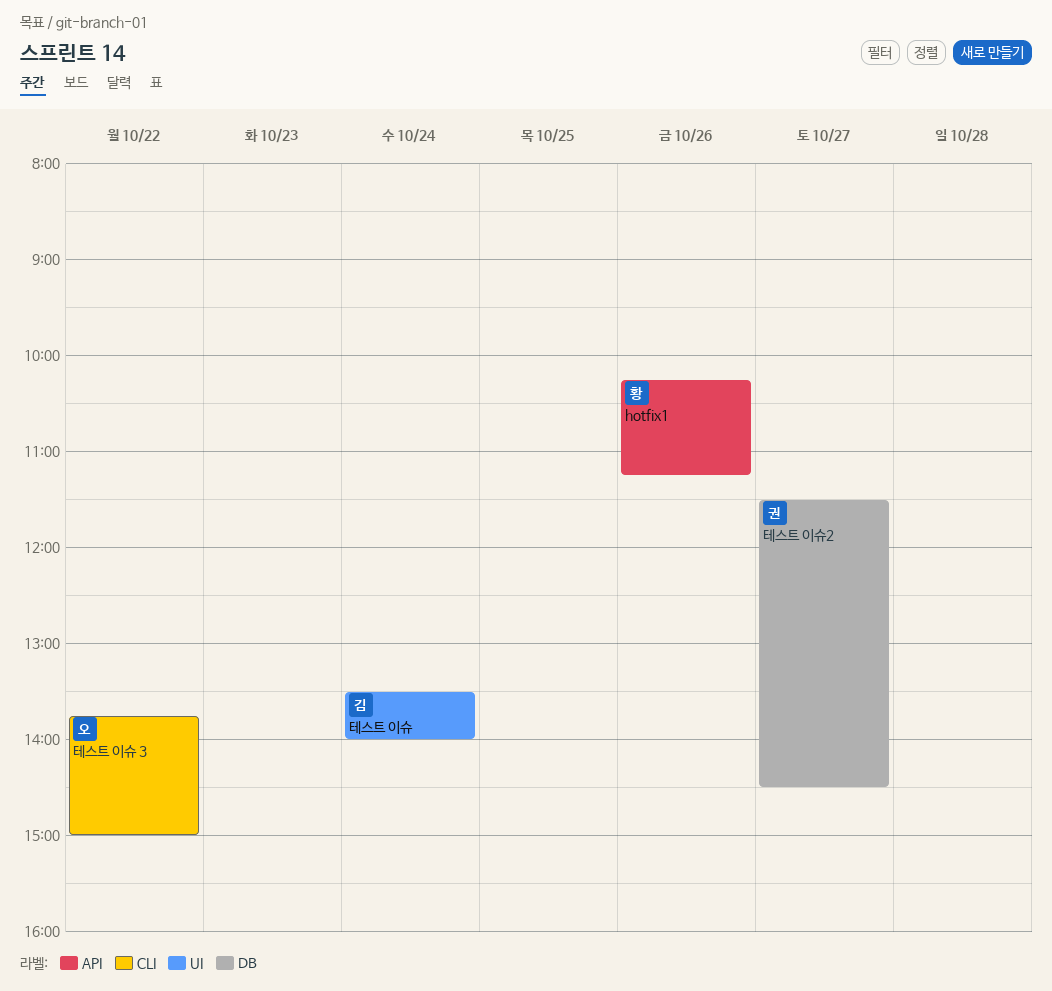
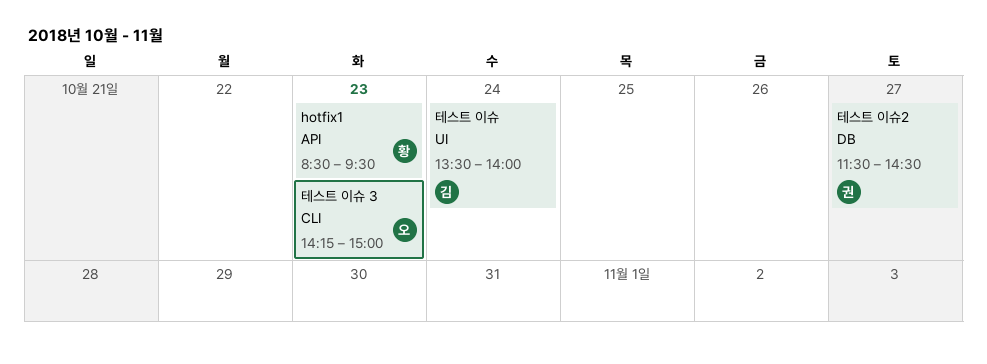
hotfix1, day: Oct 26 -> Oct 23
hotfix1, begins: 10:15 -> 08:30
hotfix1, ends: 11:15 -> 09:30
테스트 이슈 3, day: Oct 22 -> Oct 23
테스트 이슈 3, begins: 13:45 -> 14:15

